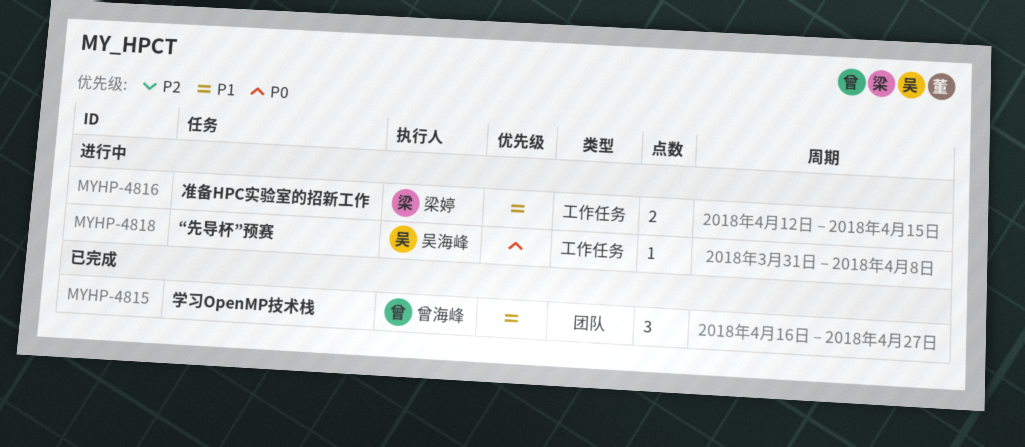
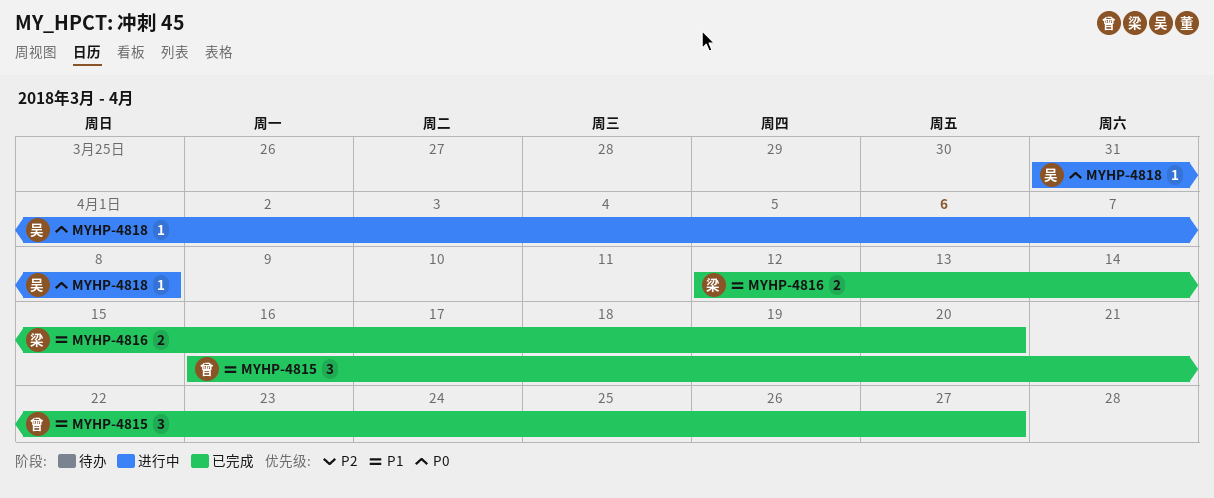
MYHP-4816, status: 进行中 -> 已完成
MYHP-4816, due: Apr 15 -> Apr 20

